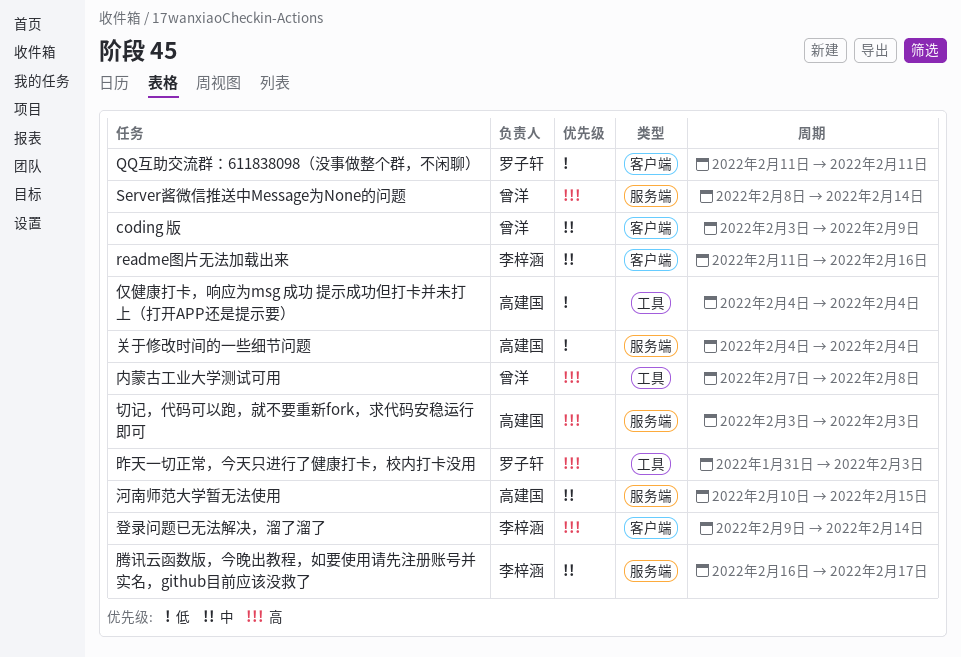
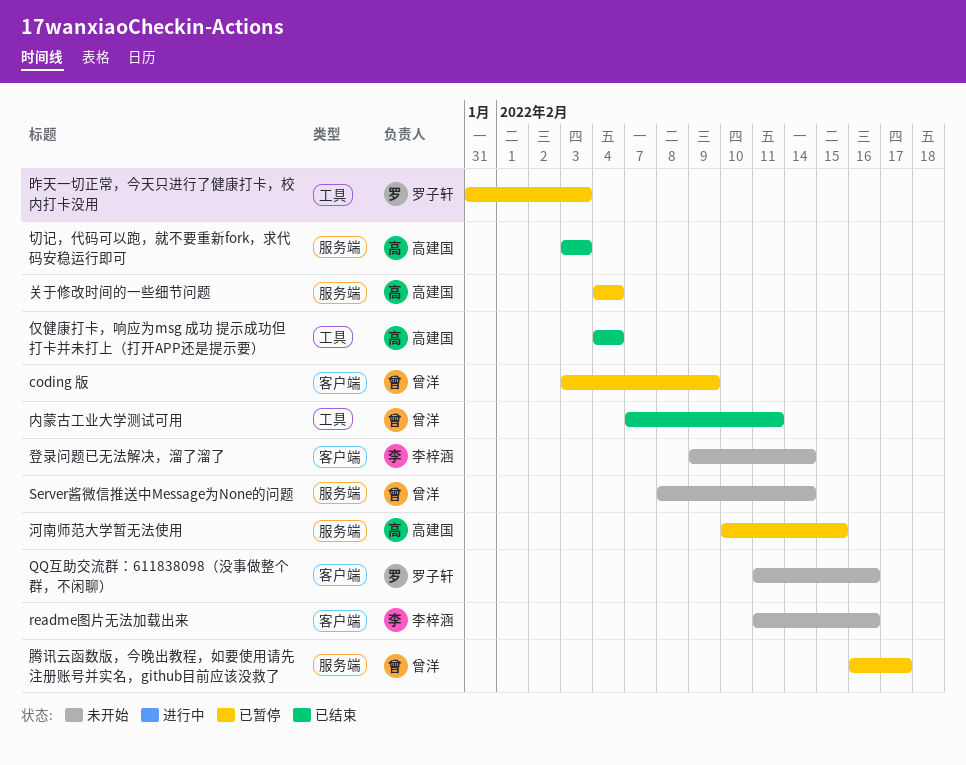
QQ互助交流群：611838098（没事做整个群，不闲聊）, due: Feb 11 -> Feb 16
内蒙古工业大学测试可用, due: Feb 8 -> Feb 11
腾讯云函数版，今晚出教程，如要使用请先注册账号并实名，github目前应该没救了, owner: 李梓涵 -> 曾洋

